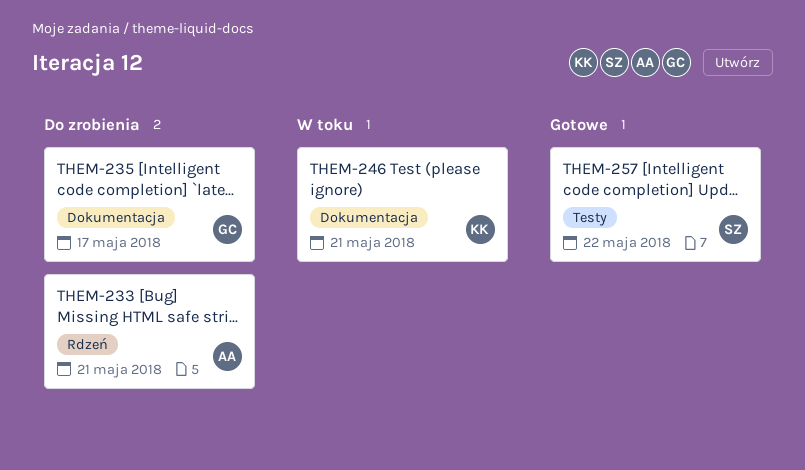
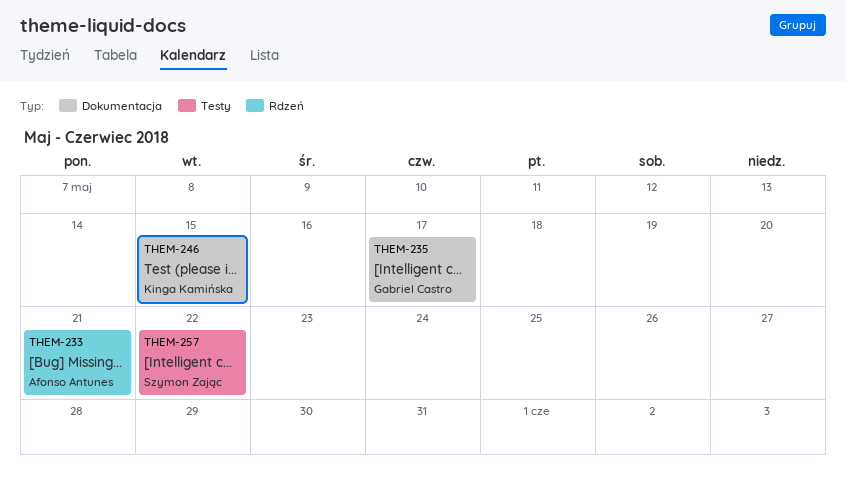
THEM-246, due: May 21 -> May 15

